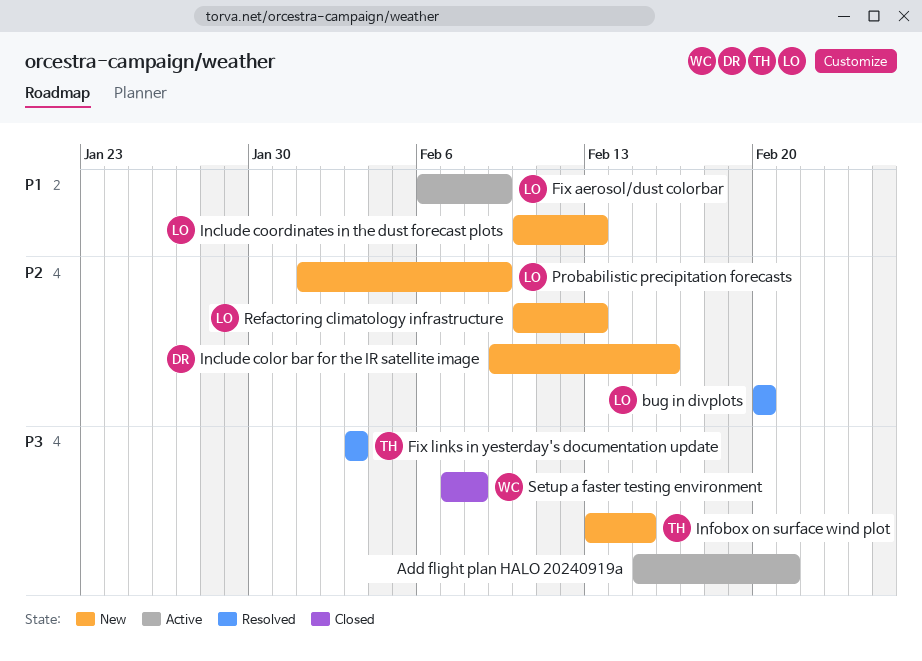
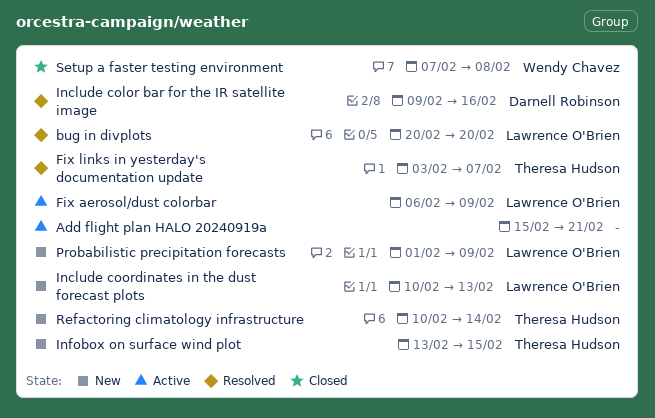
Fix links in yesterday's documentation update, due: Feb 3 -> Feb 7
Include color bar for the IR satellite image, status: New -> Resolved
Refactoring climatology infrastructure, owner: Lawrence O'Brien -> Theresa Hudson
Refactoring climatology infrastructure, due: Feb 13 -> Feb 14

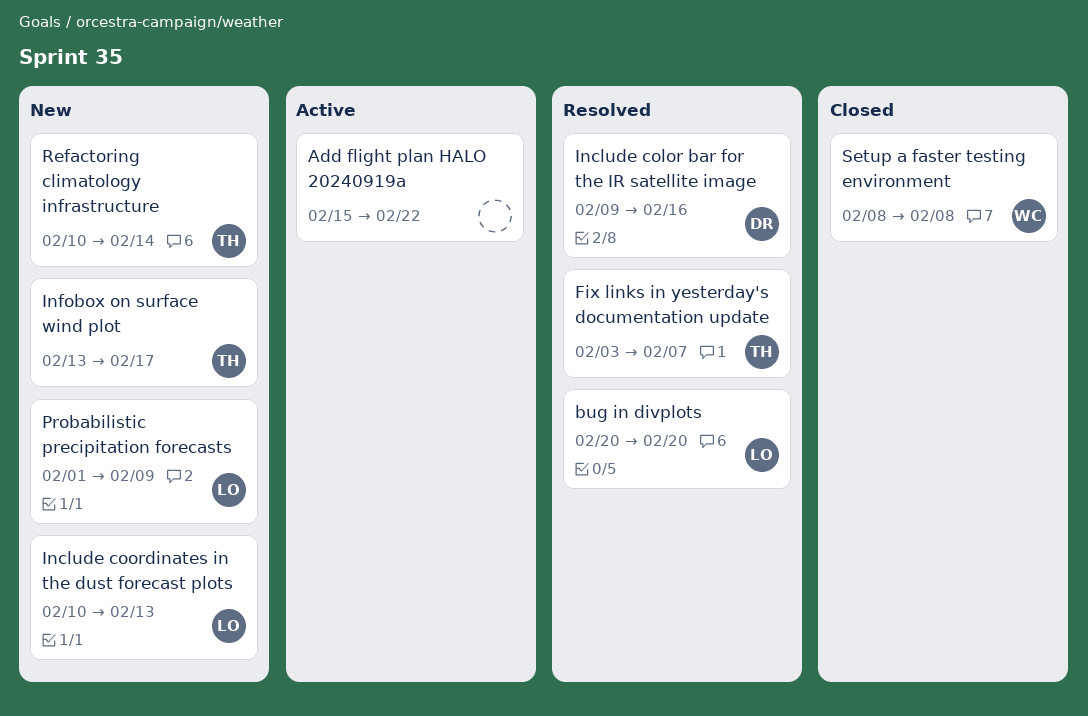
Add flight plan HALO 20240919a, due: Feb 21 -> Feb 22
Fix aerosol/dust colorbar: present -> none
Infobox on surface wind plot, due: Feb 15 -> Feb 17
Setup a faster testing environment, start: Feb 7 -> Feb 8

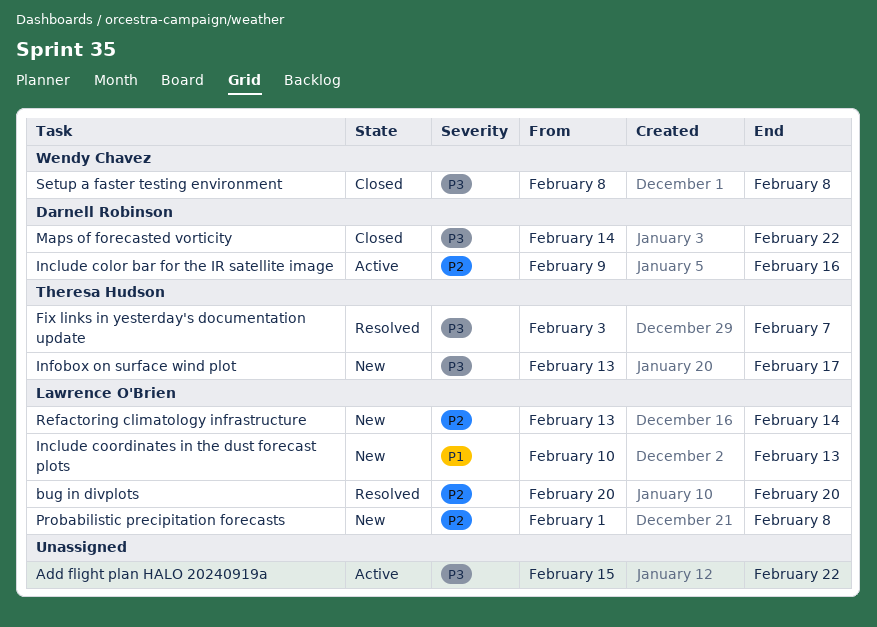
Include color bar for the IR satellite image, status: Resolved -> Active
Maps of forecasted vorticity: none -> present
Probabilistic precipitation forecasts, due: Feb 9 -> Feb 8
Refactoring climatology infrastructure, owner: Theresa Hudson -> Lawrence O'Brien
Refactoring climatology infrastructure, start: Feb 10 -> Feb 13

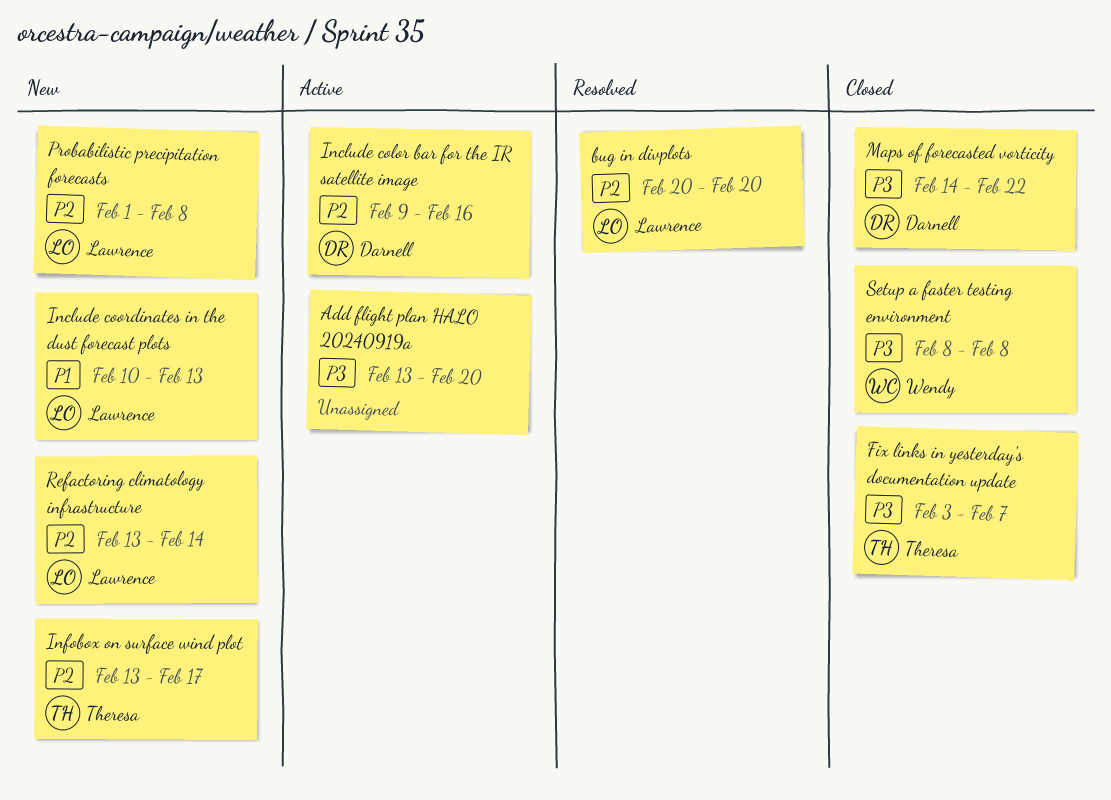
Add flight plan HALO 20240919a, start: Feb 15 -> Feb 13
Add flight plan HALO 20240919a, due: Feb 22 -> Feb 20
Fix links in yesterday's documentation update, status: Resolved -> Closed
Infobox on surface wind plot, priority: P3 -> P2

